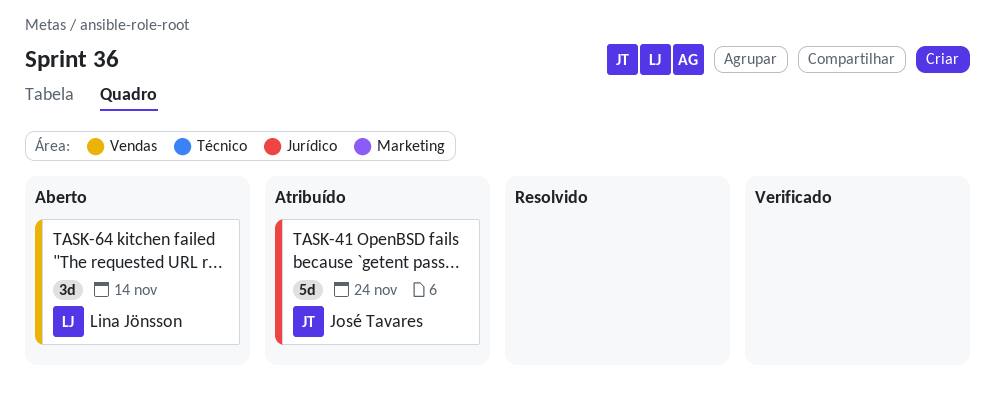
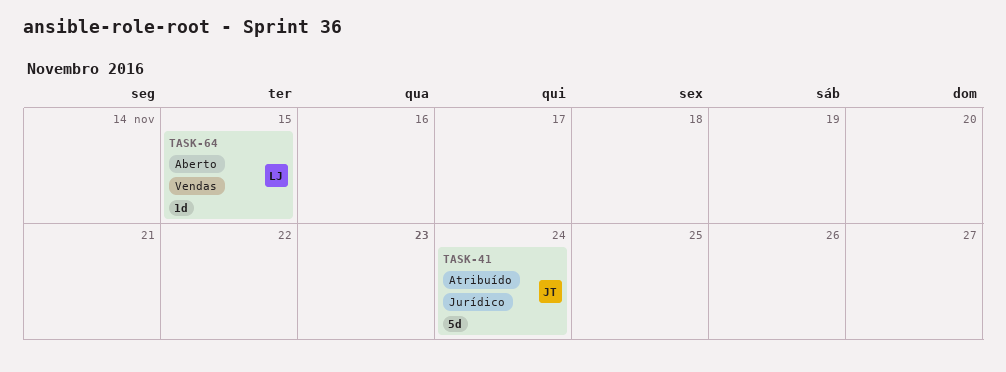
TASK-64, estimate: 3d -> 1d
TASK-64, due: Nov 14 -> Nov 15

